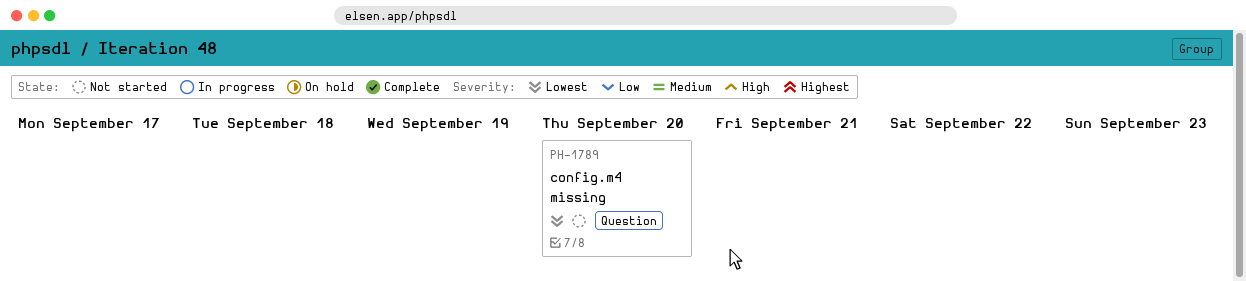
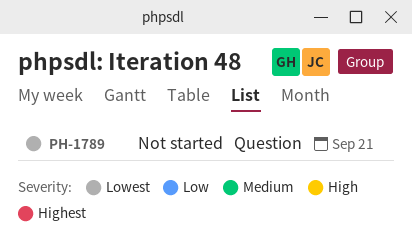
PH-1789, due: Sep 20 -> Sep 21

